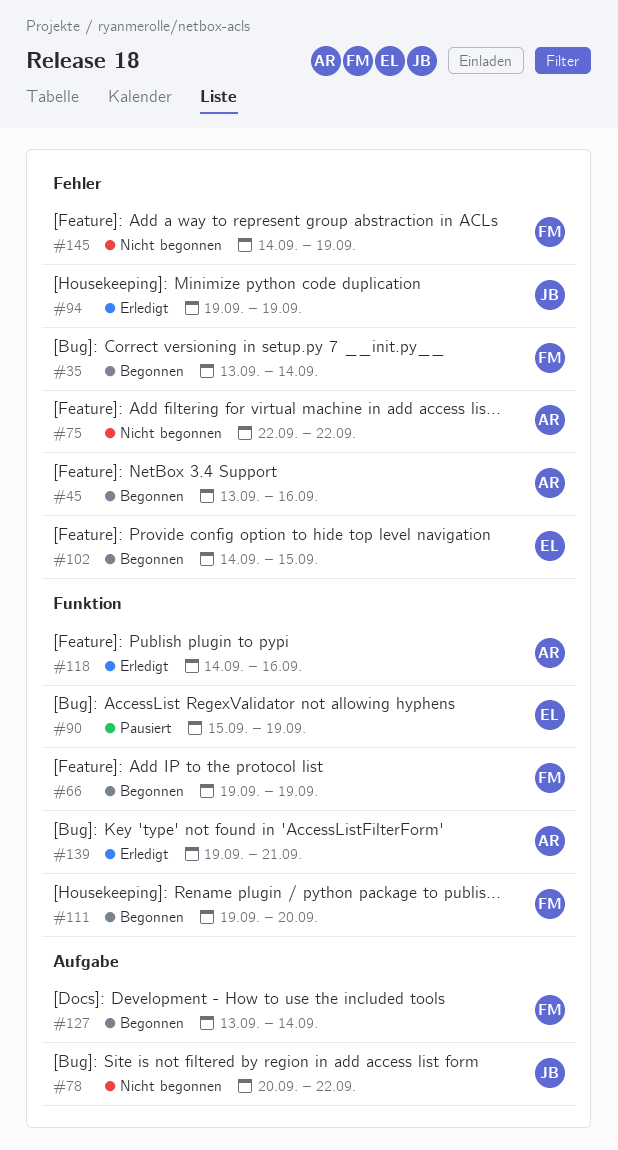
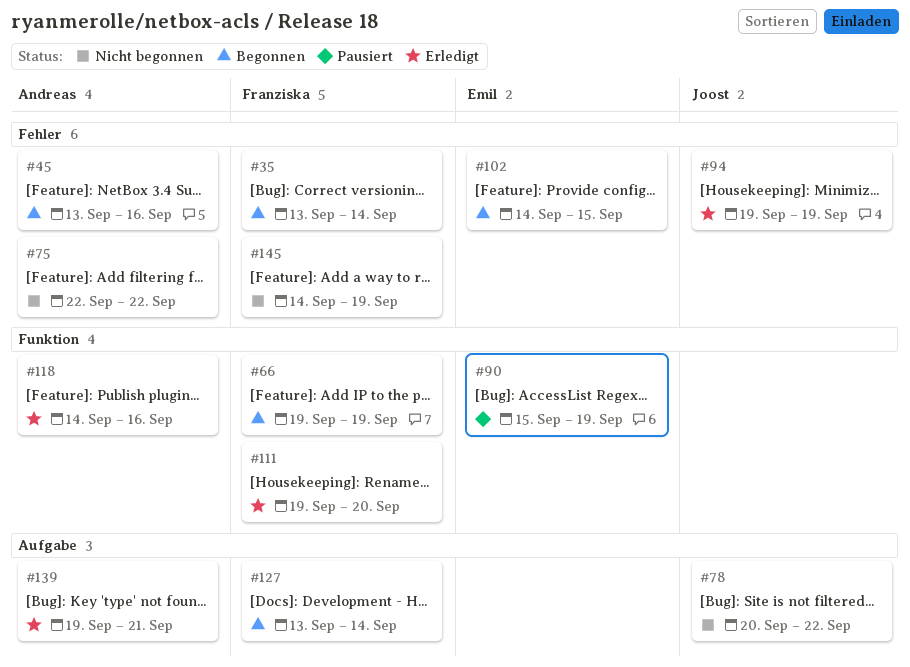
#111, status: Begonnen -> Erledigt
#139, label: Funktion -> Aufgabe

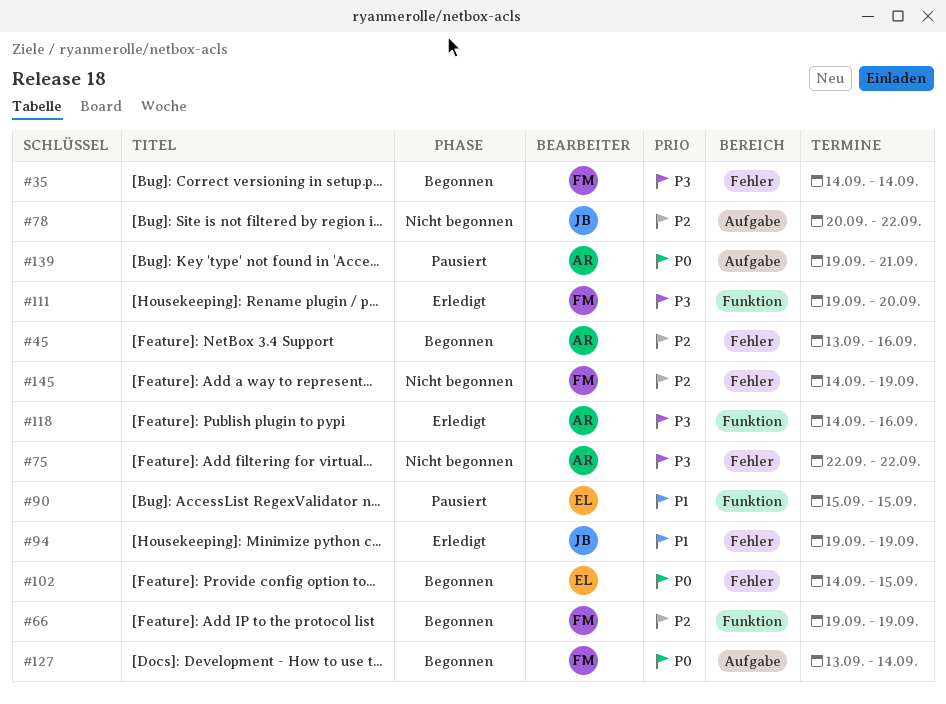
#35, start: Sep 13 -> Sep 14
#90, due: Sep 19 -> Sep 15
#139, status: Erledigt -> Pausiert

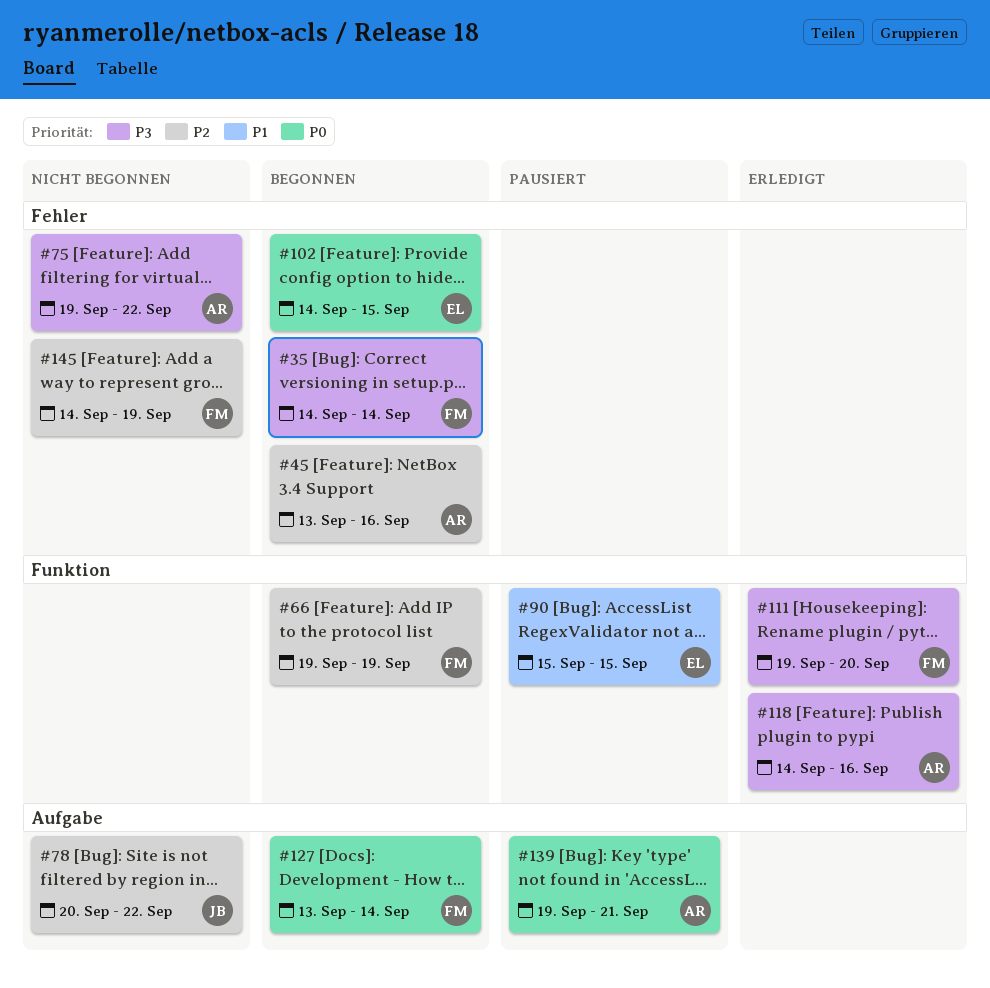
#75, start: Sep 22 -> Sep 19
#94: present -> none

